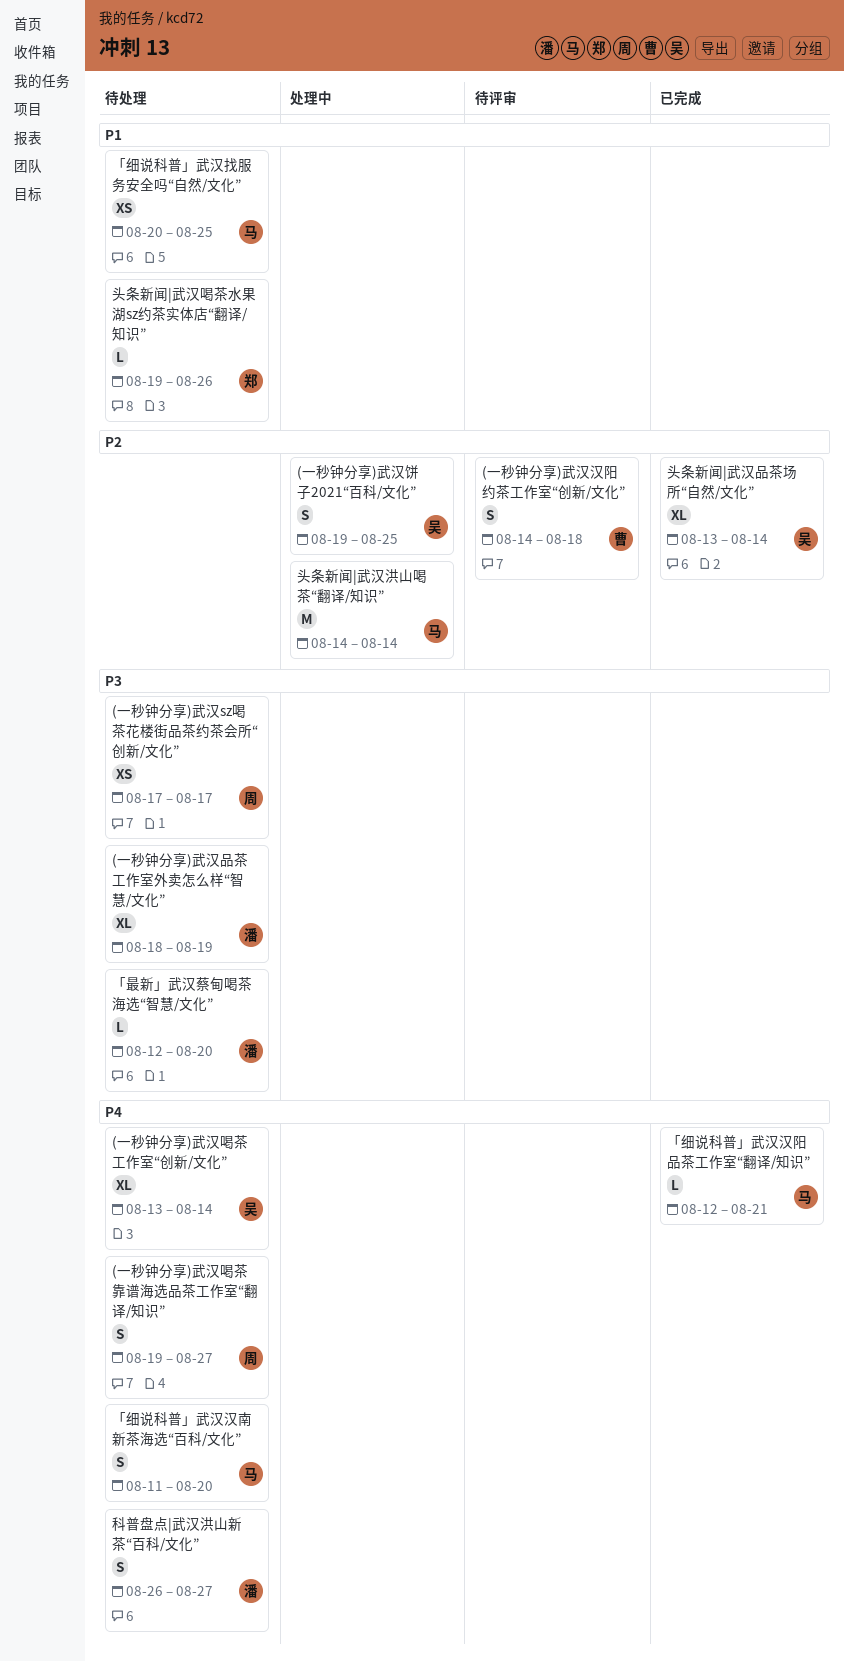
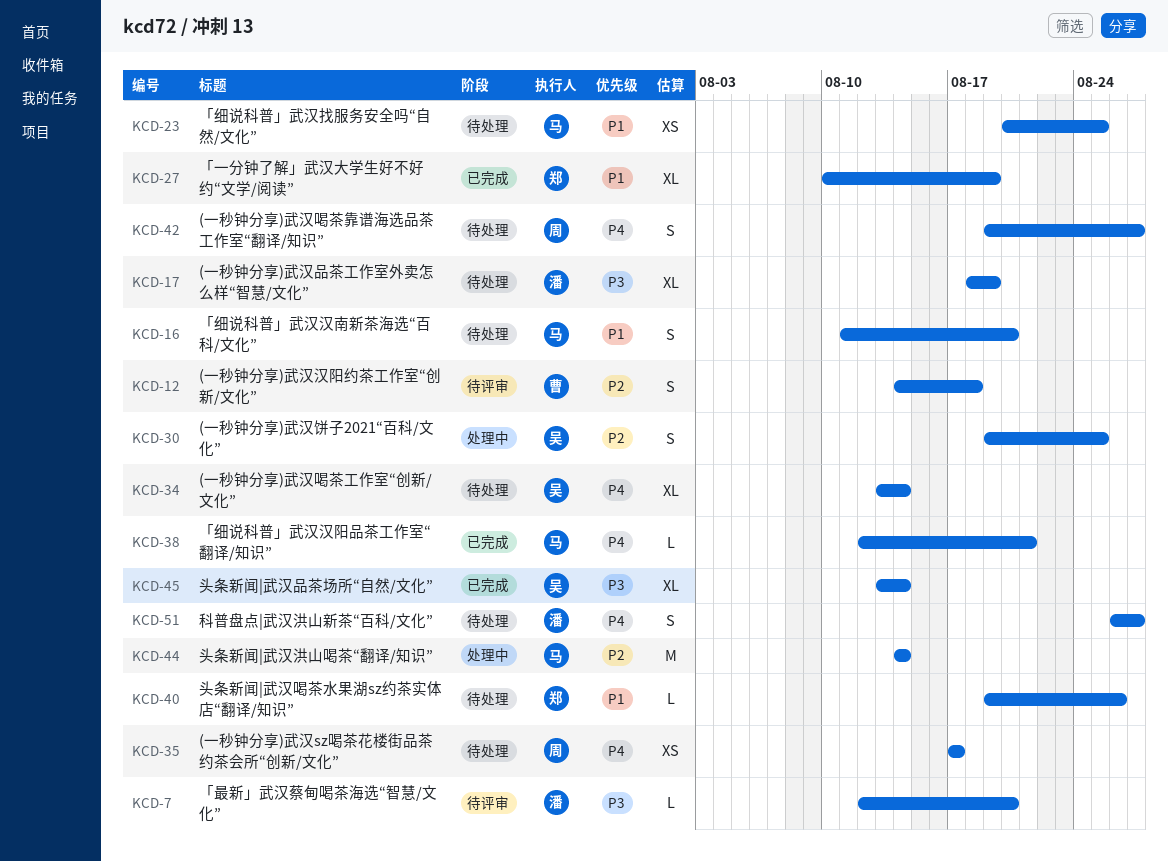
(一秒钟分享)武汉sz喝茶花楼街品茶约茶会所“创新/文化”, priority: P3 -> P4
「一分钟了解」武汉大学生好不好约“文学/阅读”: none -> present
「最新」武汉蔡甸喝茶海选“智慧/文化”, status: 待处理 -> 待评审
「细说科普」武汉汉南新茶海选“百科/文化”, priority: P4 -> P1
头条新闻|武汉品茶场所“自然/文化”, priority: P2 -> P3

